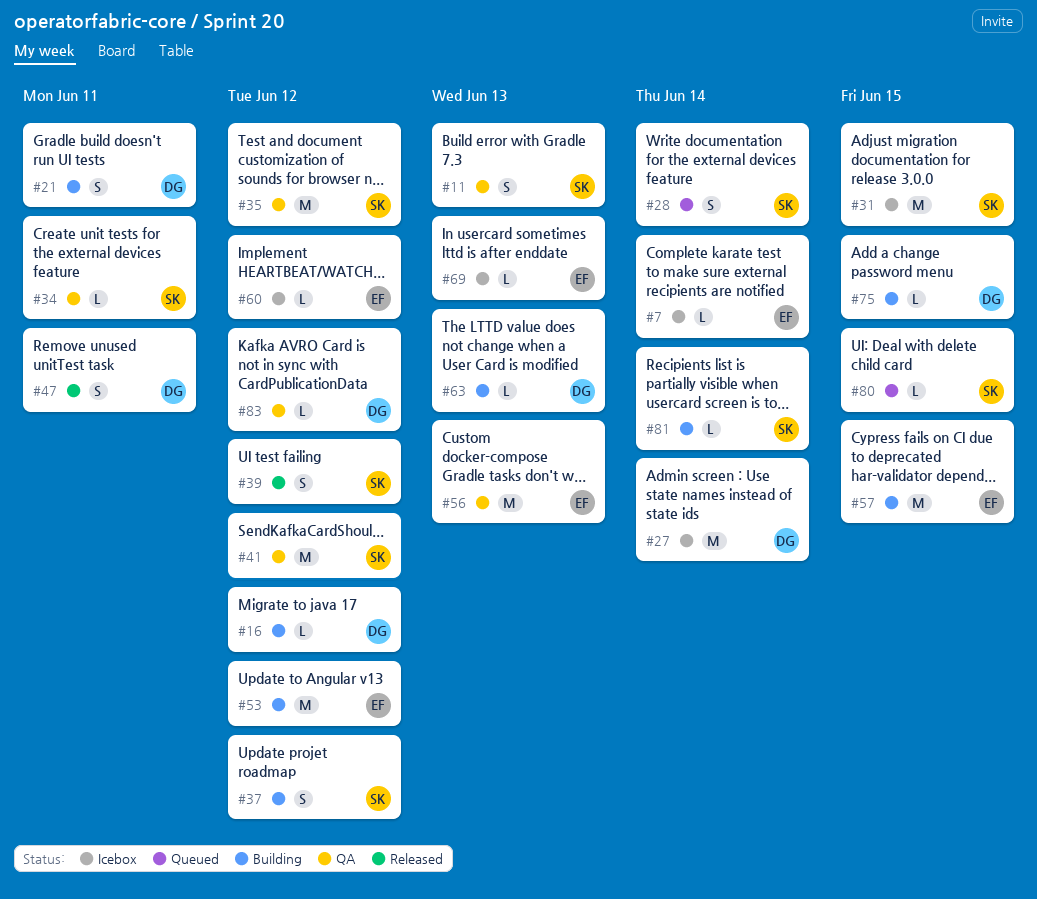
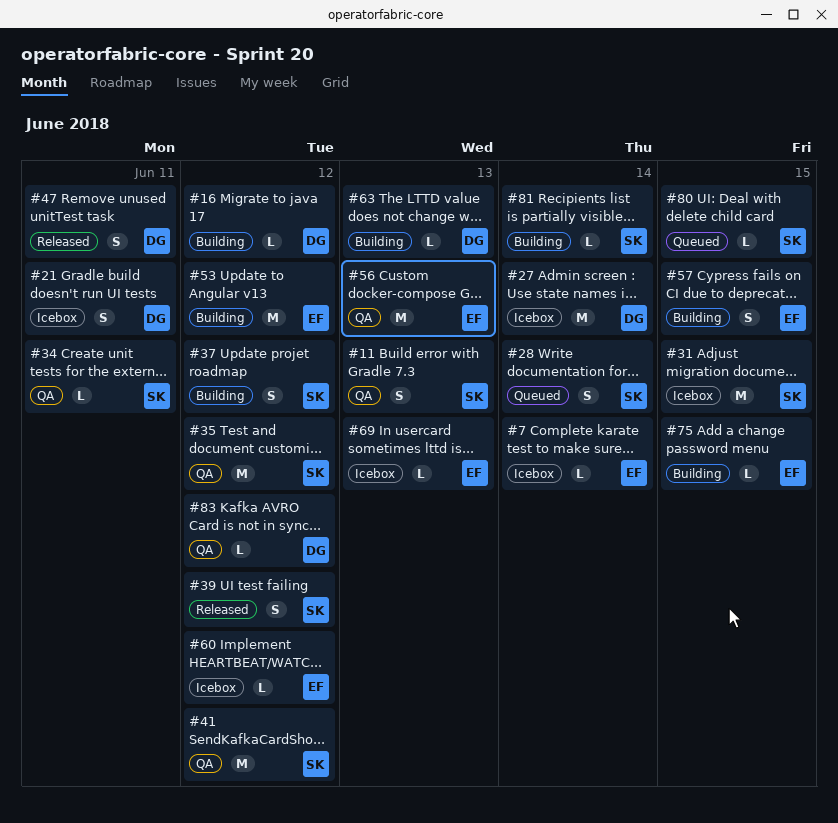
#21, status: Building -> Icebox
#57, estimate: M -> S
#75, owner: DG -> EF

